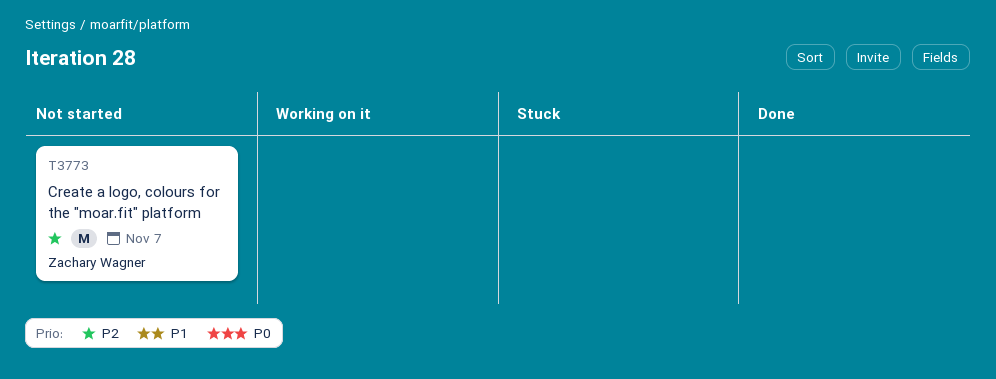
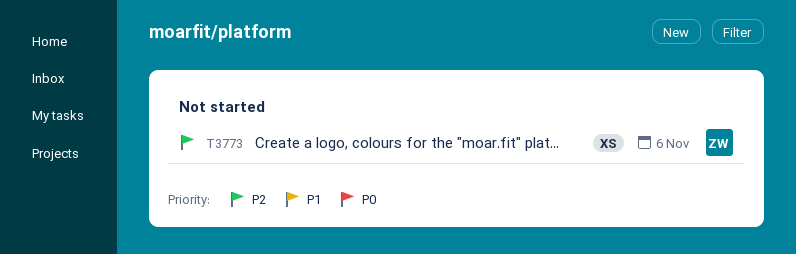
T3773, estimate: M -> XS
T3773, due: Nov 7 -> Nov 6

